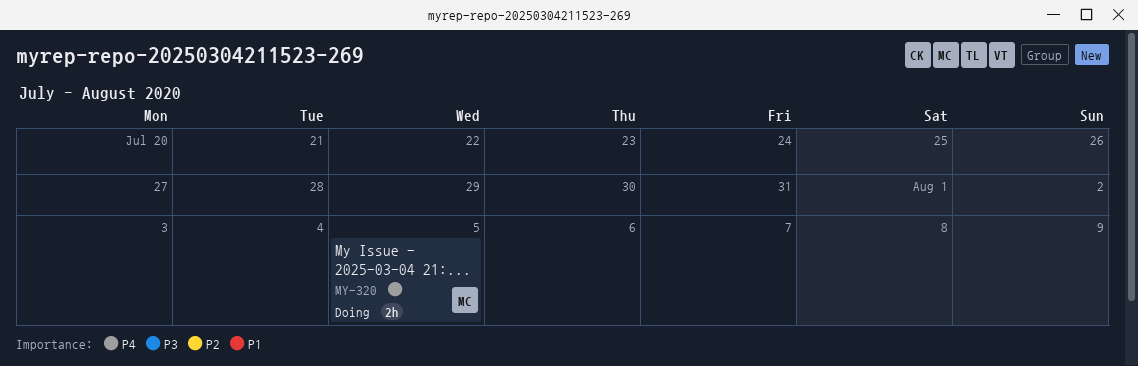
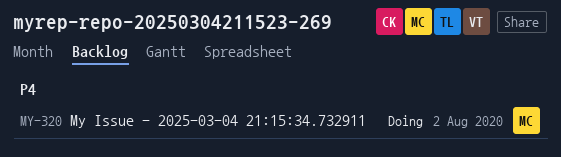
MY-320, due: Aug 5 -> Aug 2

